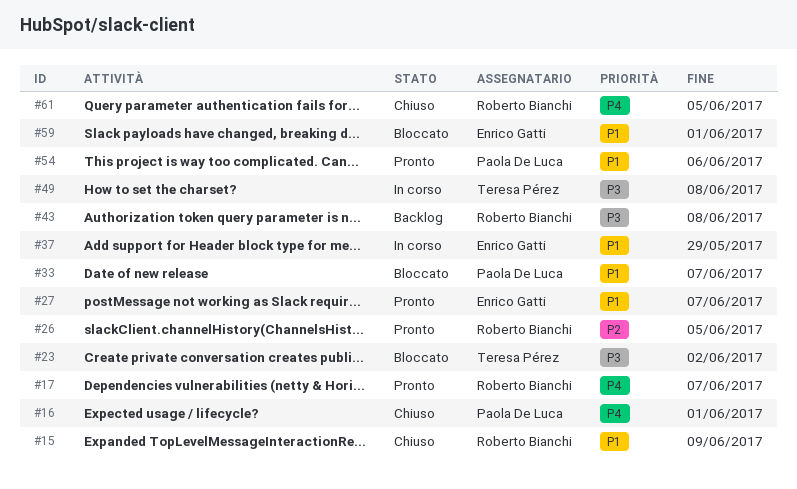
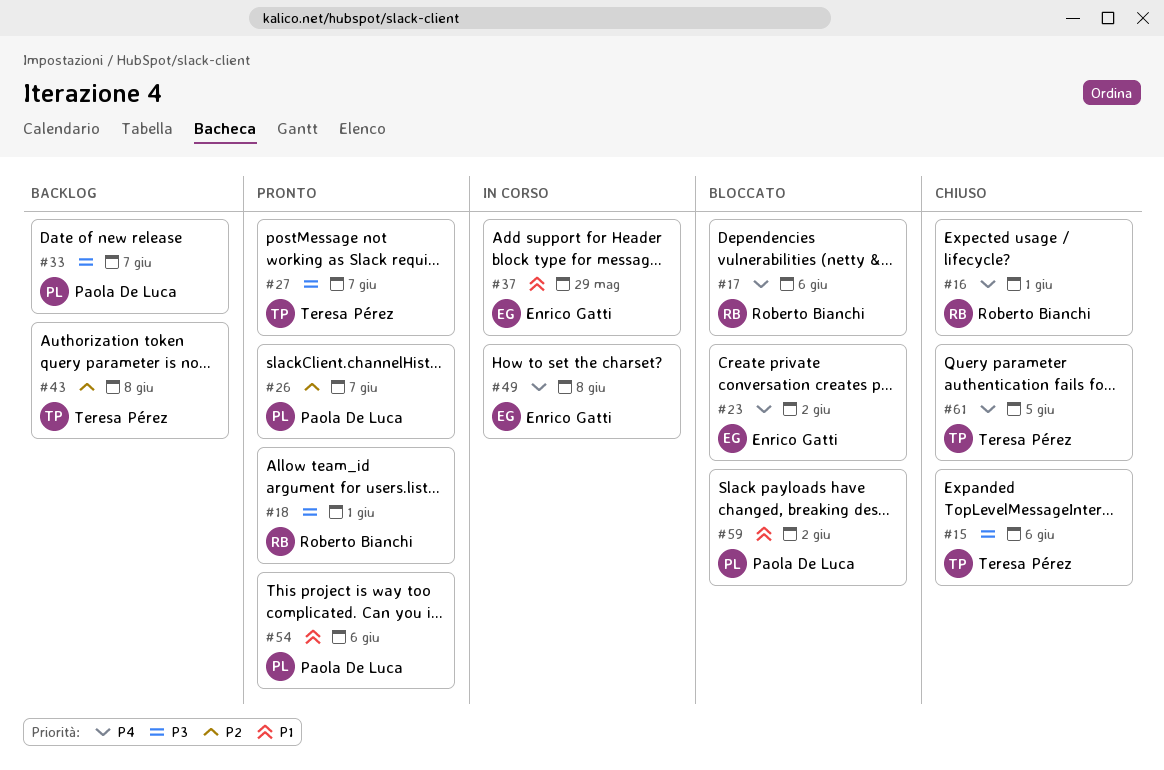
#15, owner: Roberto Bianchi -> Teresa Pérez
#15, priority: P1 -> P3
#15, due: Jun 9 -> Jun 6
#16, owner: Paola De Luca -> Roberto Bianchi
#17, status: Pronto -> Bloccato
#17, due: Jun 7 -> Jun 6
#18: none -> present
#23, owner: Teresa Pérez -> Enrico Gatti
#23, priority: P3 -> P4
#26, owner: Roberto Bianchi -> Paola De Luca
#26, due: Jun 5 -> Jun 7
#27, owner: Enrico Gatti -> Teresa Pérez
#27, priority: P1 -> P3
#33, status: Bloccato -> Backlog
#33, priority: P1 -> P3
#43, owner: Roberto Bianchi -> Teresa Pérez
#43, priority: P3 -> P2
#49, owner: Teresa Pérez -> Enrico Gatti
#49, priority: P3 -> P4
#59, owner: Enrico Gatti -> Paola De Luca
#59, due: Jun 1 -> Jun 2
#61, owner: Roberto Bianchi -> Teresa Pérez

